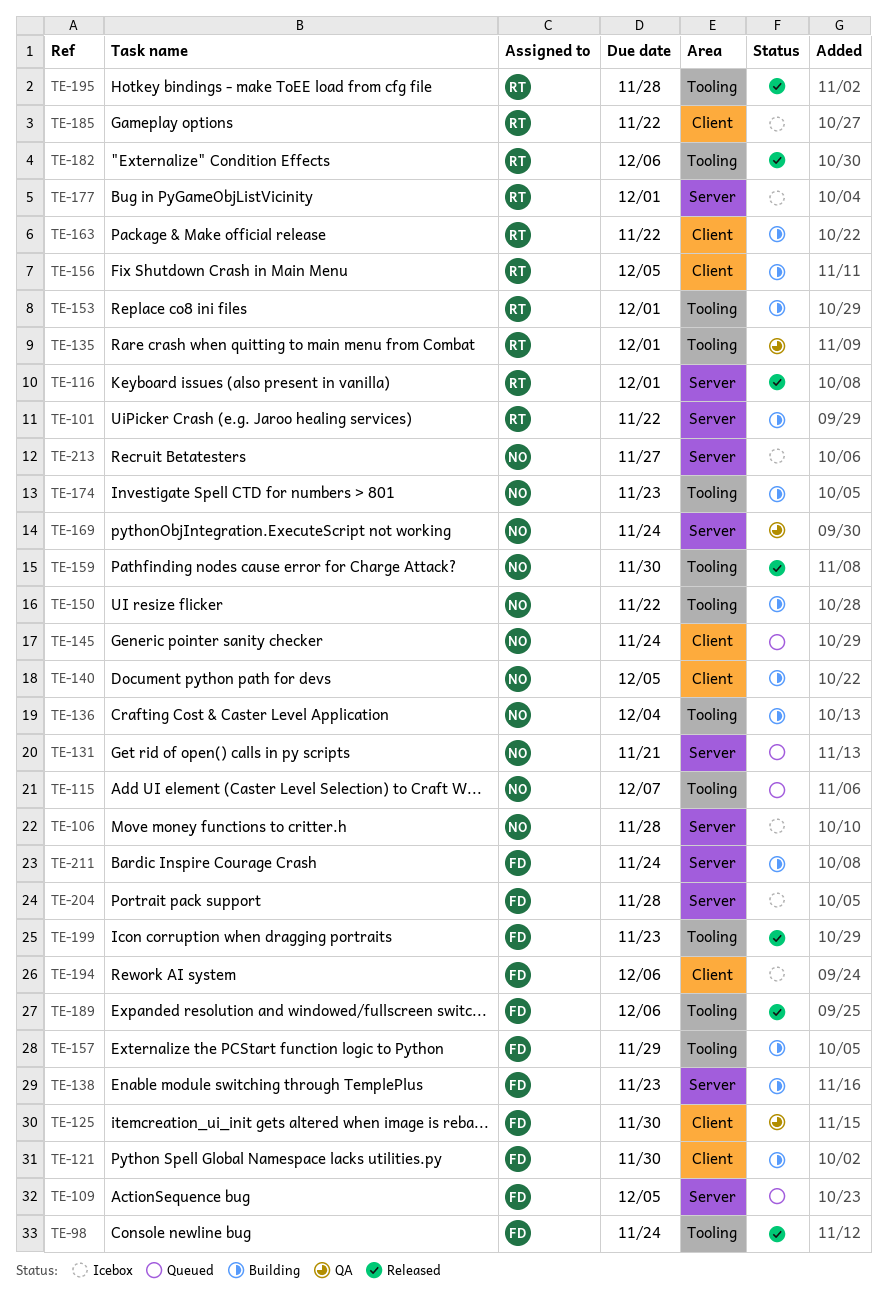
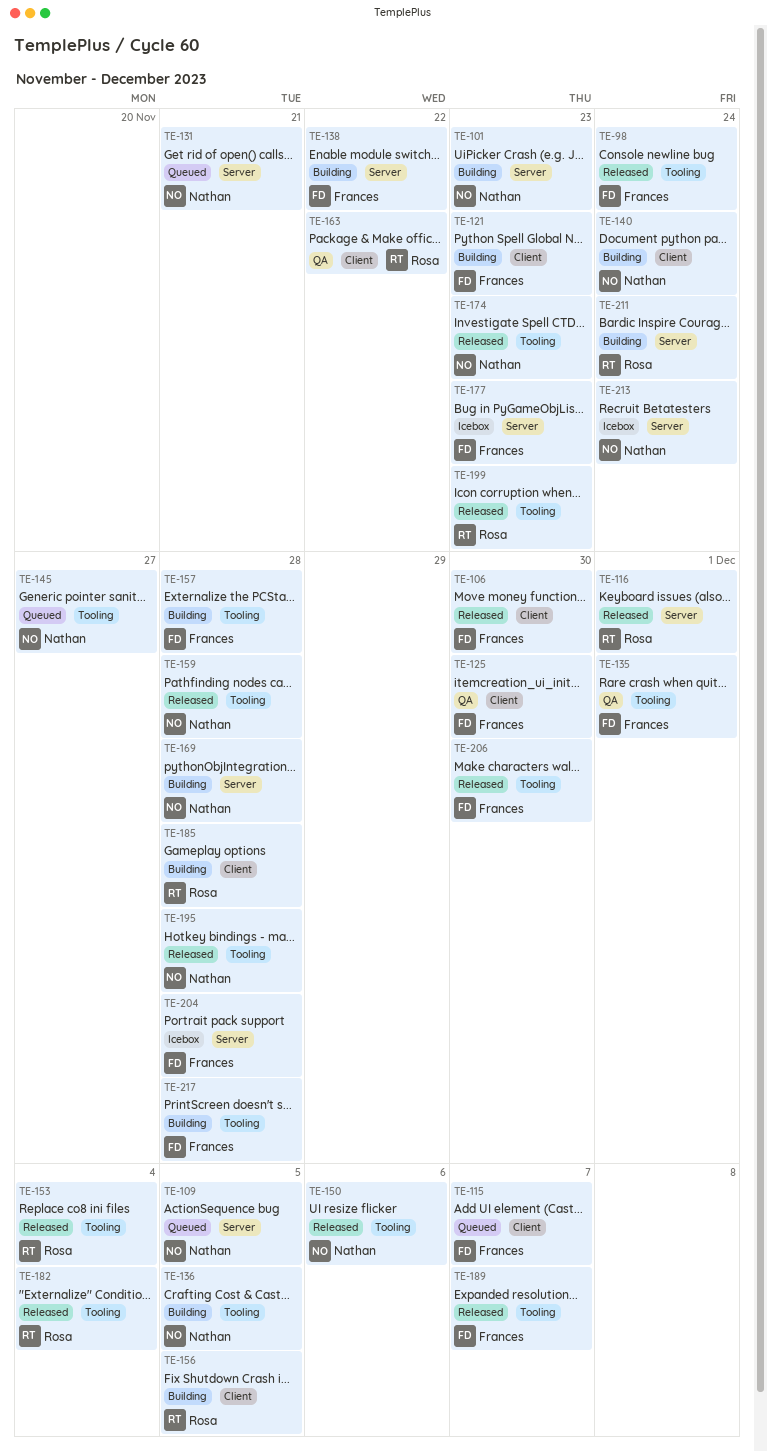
TE-101, owner: Rosa -> Nathan
TE-101, due: Nov 22 -> Nov 23
TE-106, status: Icebox -> Released
TE-106, owner: Nathan -> Frances
TE-106, label: Server -> Client
TE-106, due: Nov 28 -> Nov 30
TE-109, owner: Frances -> Nathan
TE-115, owner: Nathan -> Frances
TE-115, label: Tooling -> Client
TE-121, due: Nov 30 -> Nov 23
TE-135, owner: Rosa -> Frances
TE-136, due: Dec 4 -> Dec 5
TE-138, due: Nov 23 -> Nov 22
TE-140, due: Dec 5 -> Nov 24
TE-145, label: Client -> Tooling
TE-145, due: Nov 24 -> Nov 27
TE-150, status: Building -> Released
TE-150, due: Nov 22 -> Dec 6
TE-153, status: Building -> Released
TE-153, due: Dec 1 -> Dec 4
TE-157, due: Nov 29 -> Nov 28
TE-159, due: Nov 30 -> Nov 28
TE-163, status: Building -> QA
TE-169, status: QA -> Building
TE-169, due: Nov 24 -> Nov 28
TE-174, status: Building -> Released
TE-177, owner: Rosa -> Frances
TE-177, due: Dec 1 -> Nov 23
TE-182, due: Dec 6 -> Dec 4
TE-185, status: Icebox -> Building
TE-185, due: Nov 22 -> Nov 28
TE-189, due: Dec 6 -> Dec 7
TE-194: present -> none
TE-195, owner: Rosa -> Nathan
TE-199, owner: Frances -> Rosa
TE-206: none -> present
TE-211, owner: Frances -> Rosa
TE-213, due: Nov 27 -> Nov 24
TE-217: none -> present

